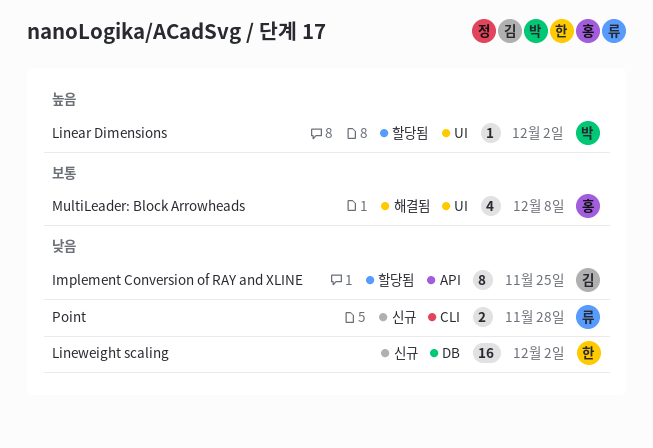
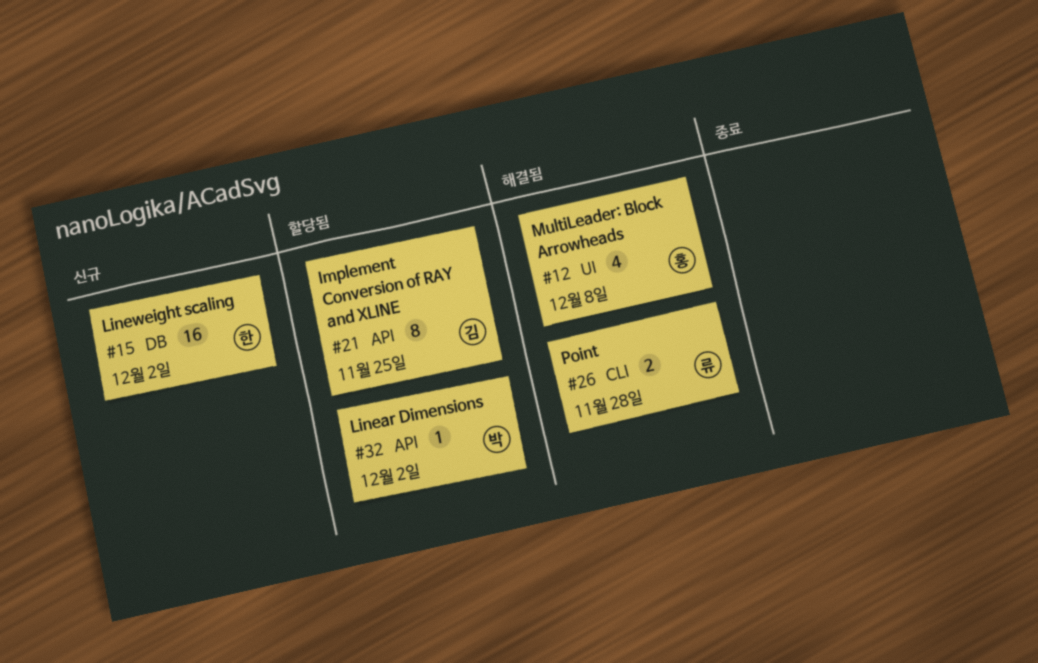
Linear Dimensions, label: UI -> API
Point, status: 신규 -> 해결됨

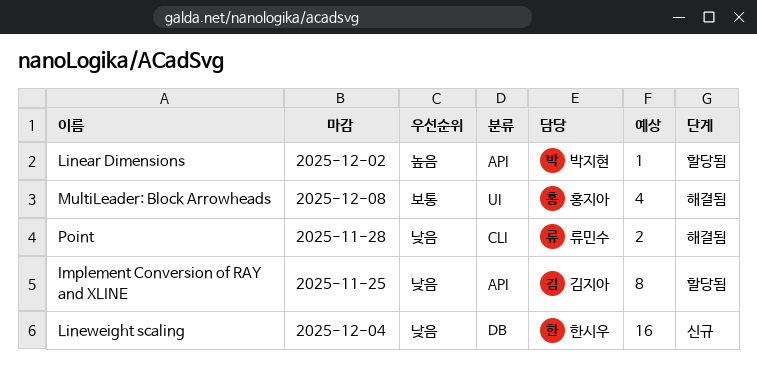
Lineweight scaling, due: Dec 2 -> Dec 4

